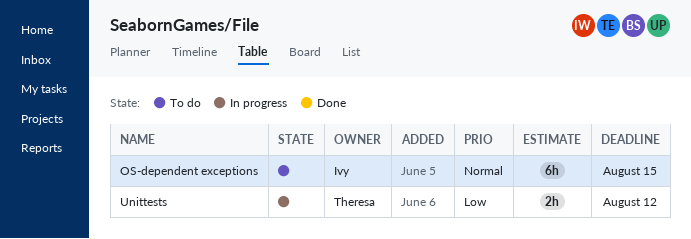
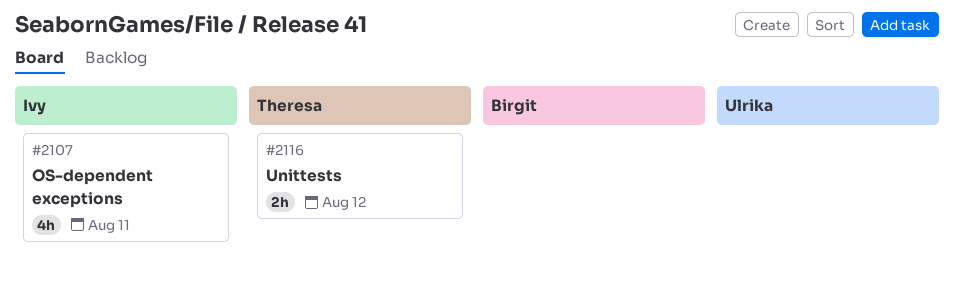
OS-dependent exceptions, estimate: 6h -> 4h
OS-dependent exceptions, due: Aug 15 -> Aug 11

